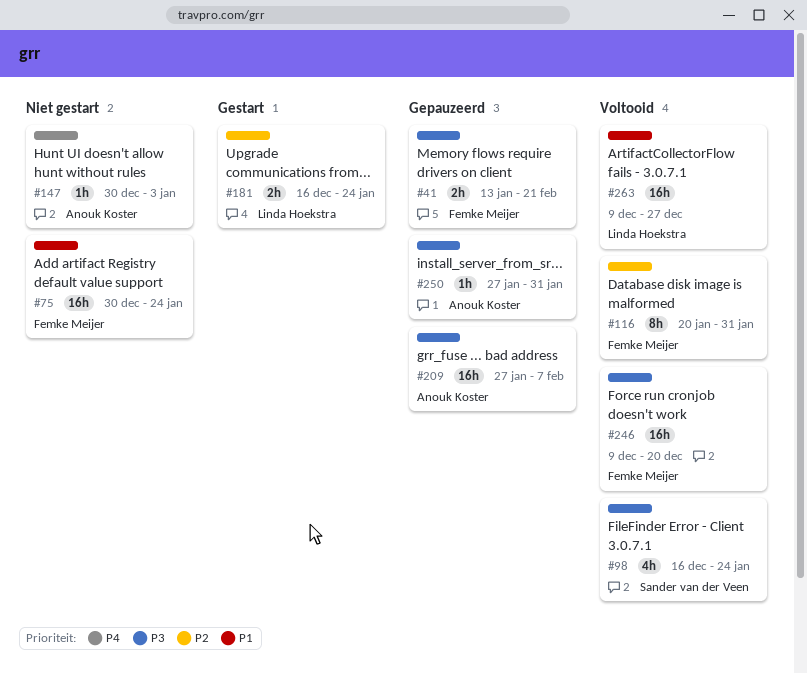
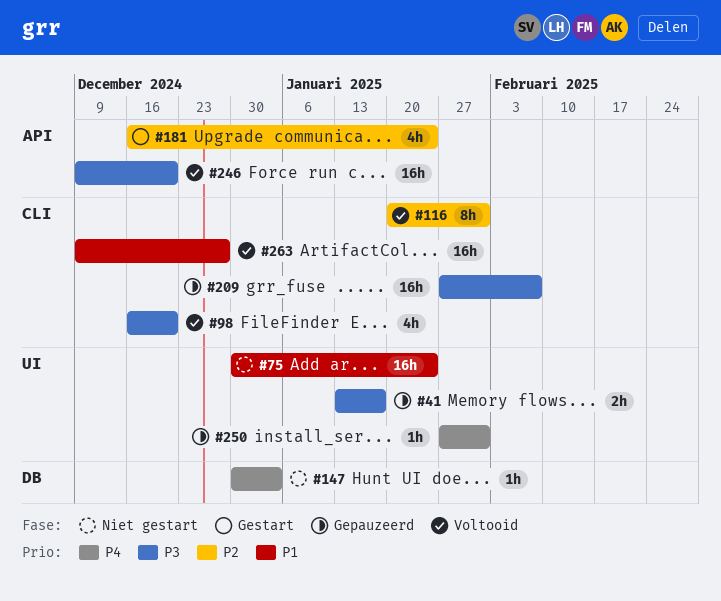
#41, due: Feb 21 -> Jan 17
#98, due: Jan 24 -> Dec 20
#181, estimate: 2h -> 4h
#250, priority: P3 -> P4

